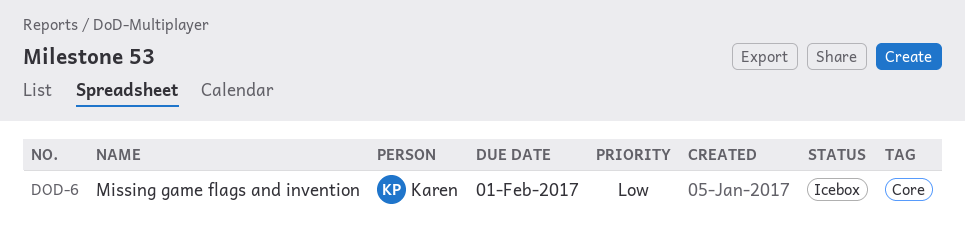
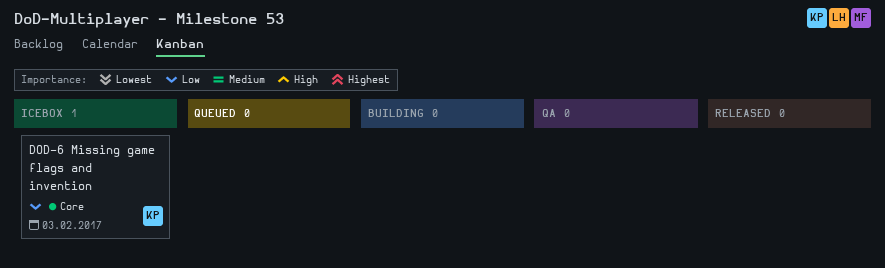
DOD-6, due: Feb 1 -> Feb 3

